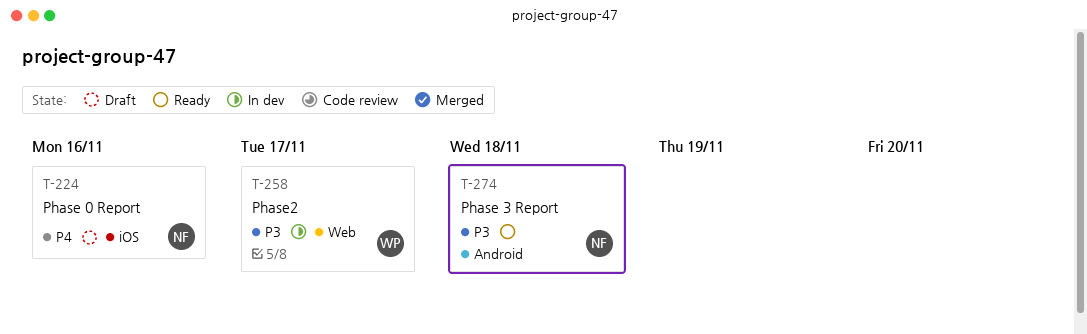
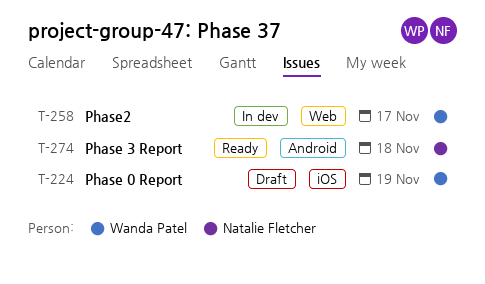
T-224, owner: Natalie Fletcher -> Wanda Patel
T-224, due: Nov 16 -> Nov 19

